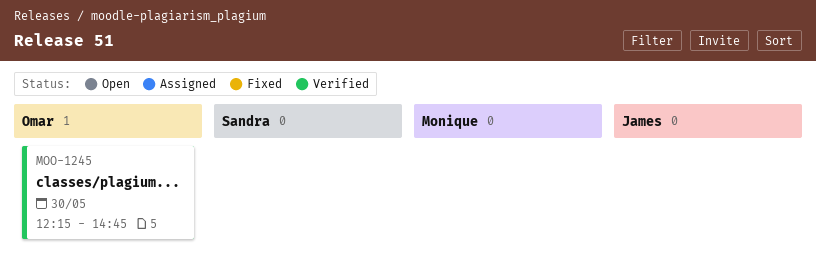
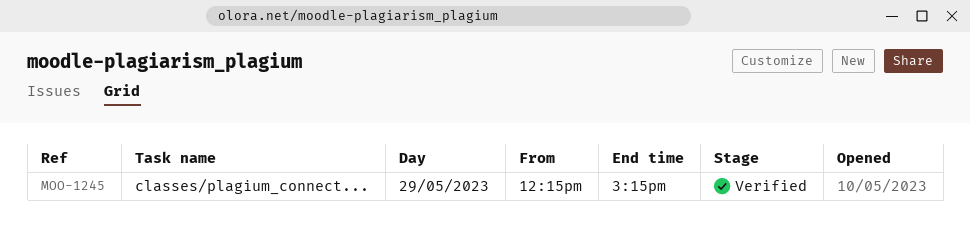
MOO-1245, day: May 30 -> May 29
MOO-1245, ends: 14:45 -> 15:15

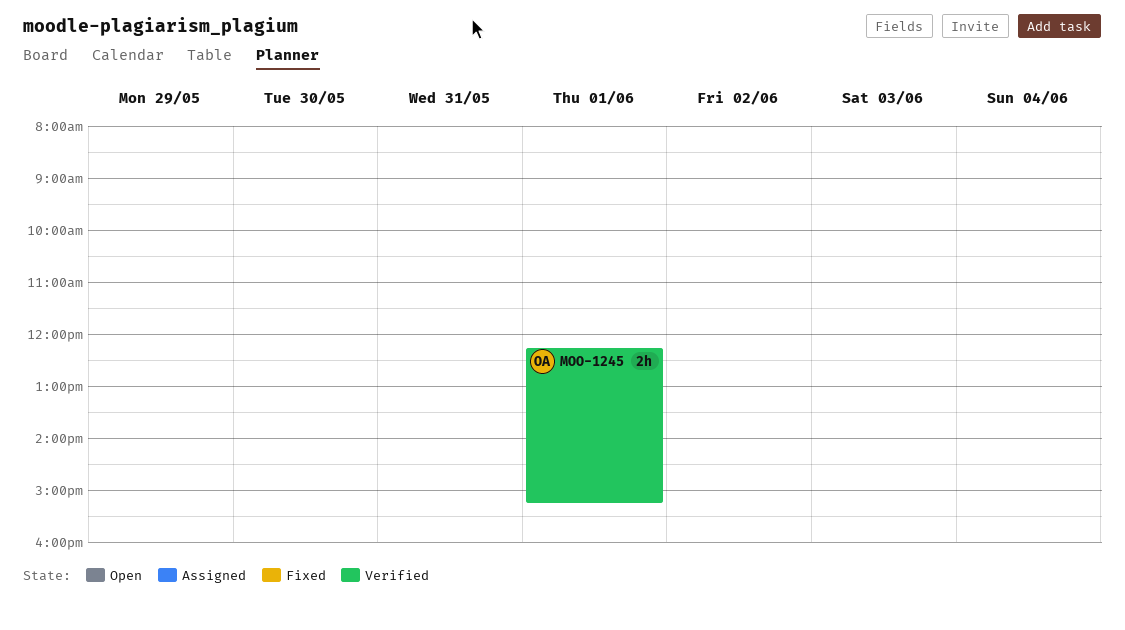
MOO-1245, day: May 29 -> Jun 1

